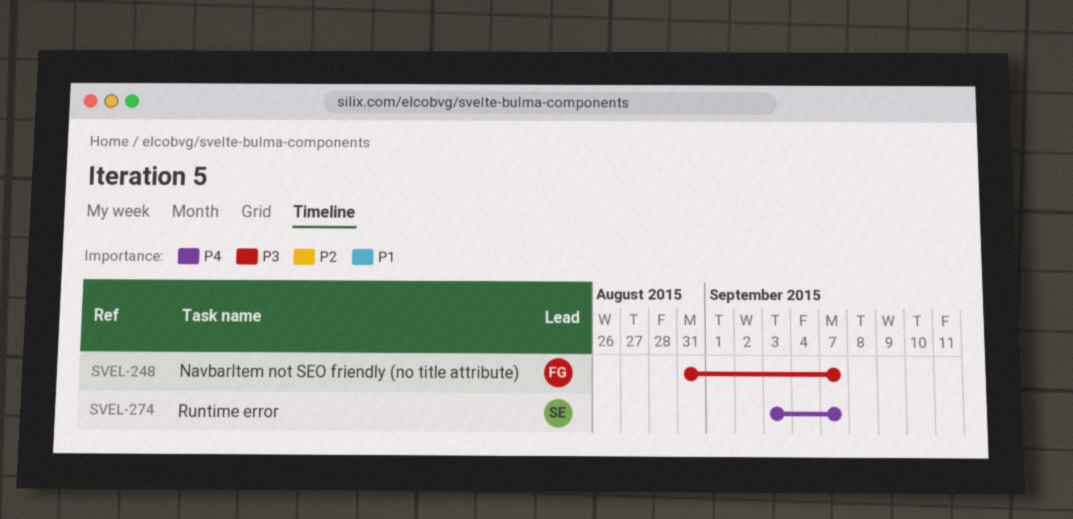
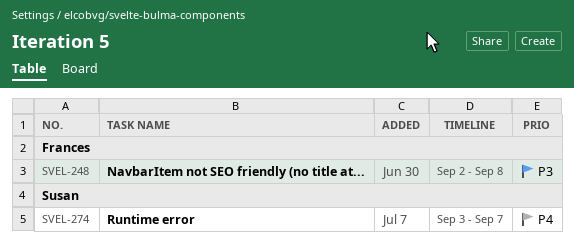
SVEL-248, start: Aug 31 -> Sep 2
SVEL-248, due: Sep 7 -> Sep 8

